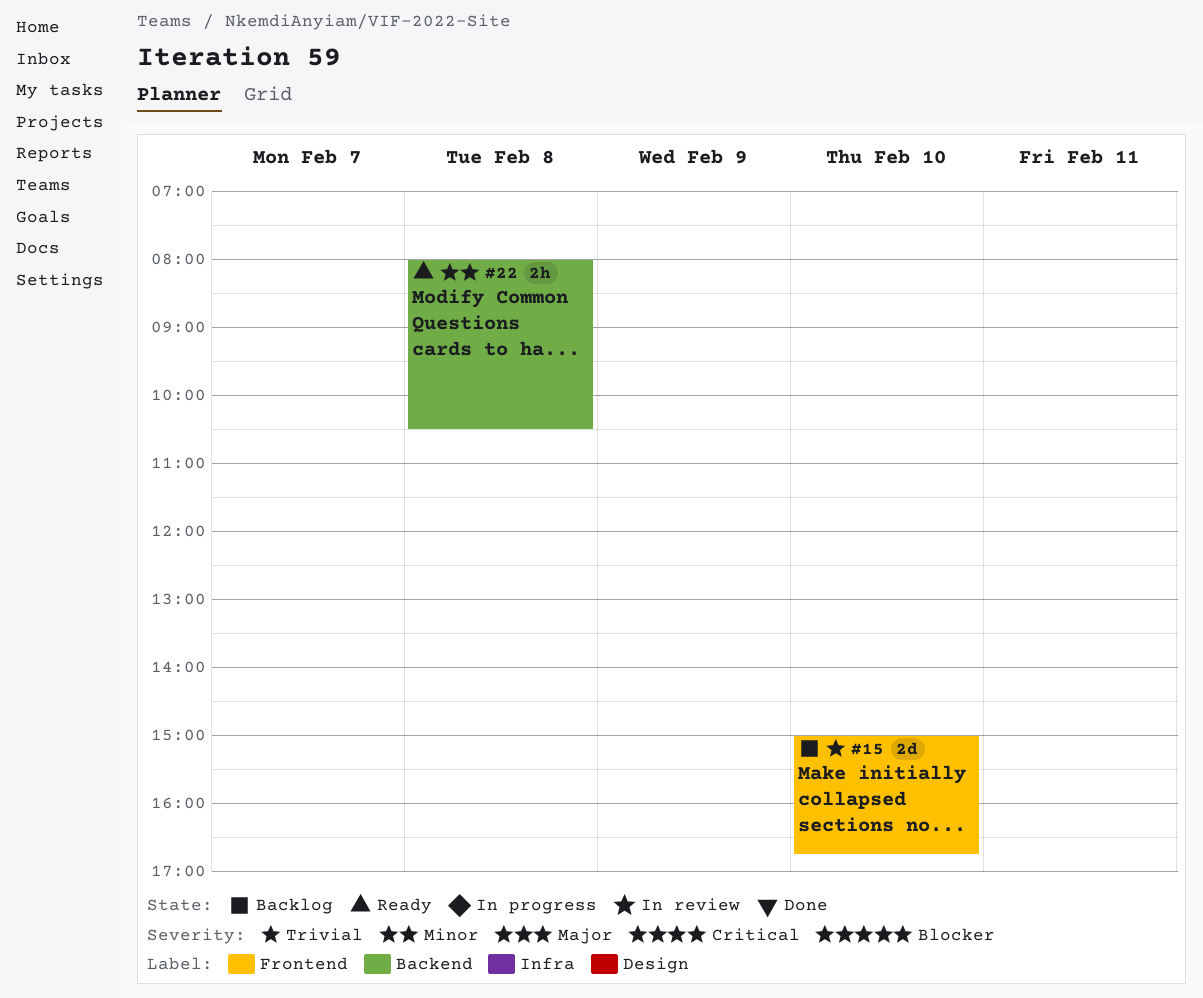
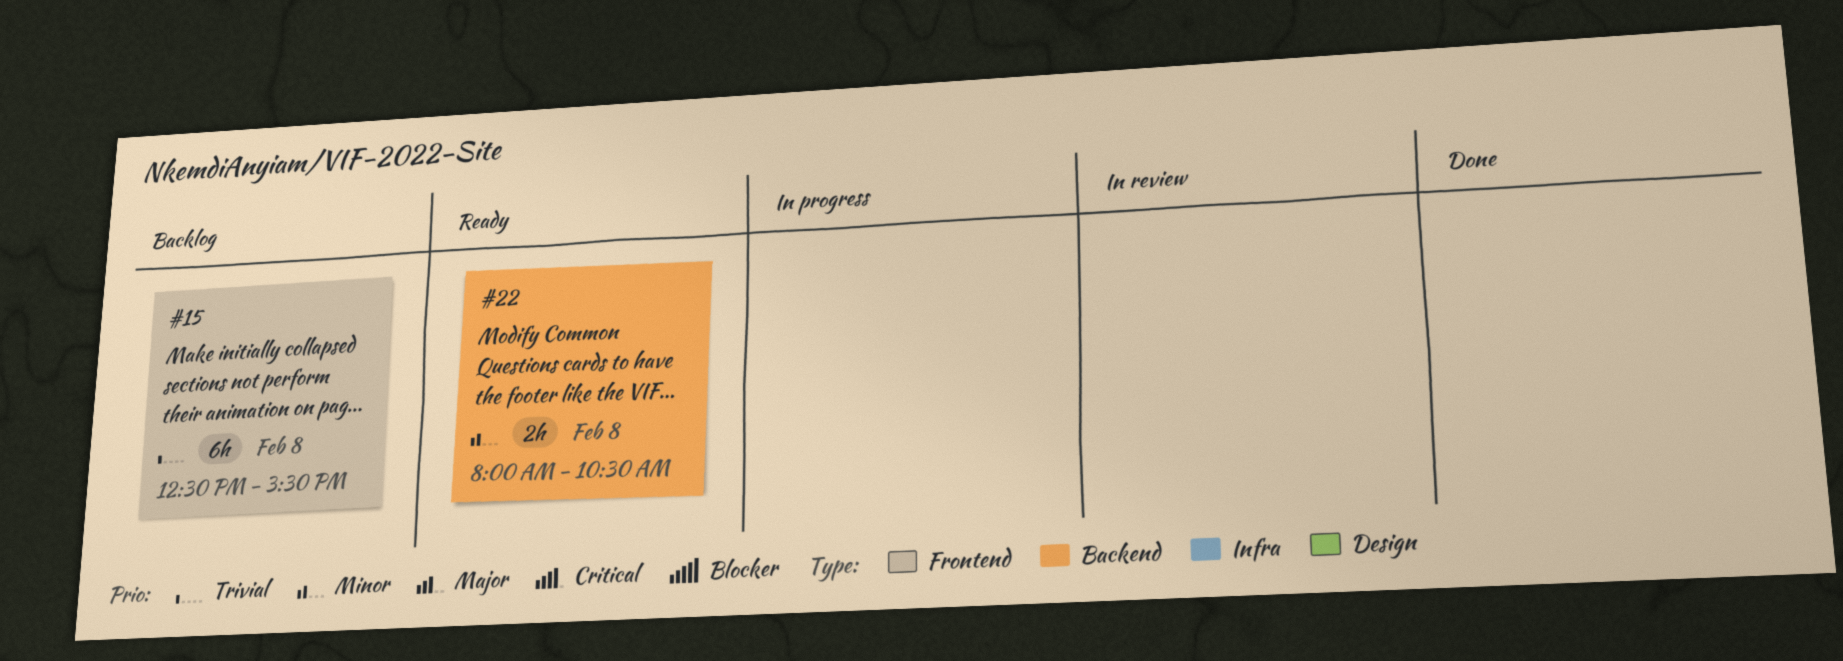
#15, estimate: 2d -> 6h
#15, day: Feb 10 -> Feb 8
#15, begins: 15:00 -> 12:30
#15, ends: 16:45 -> 15:30

